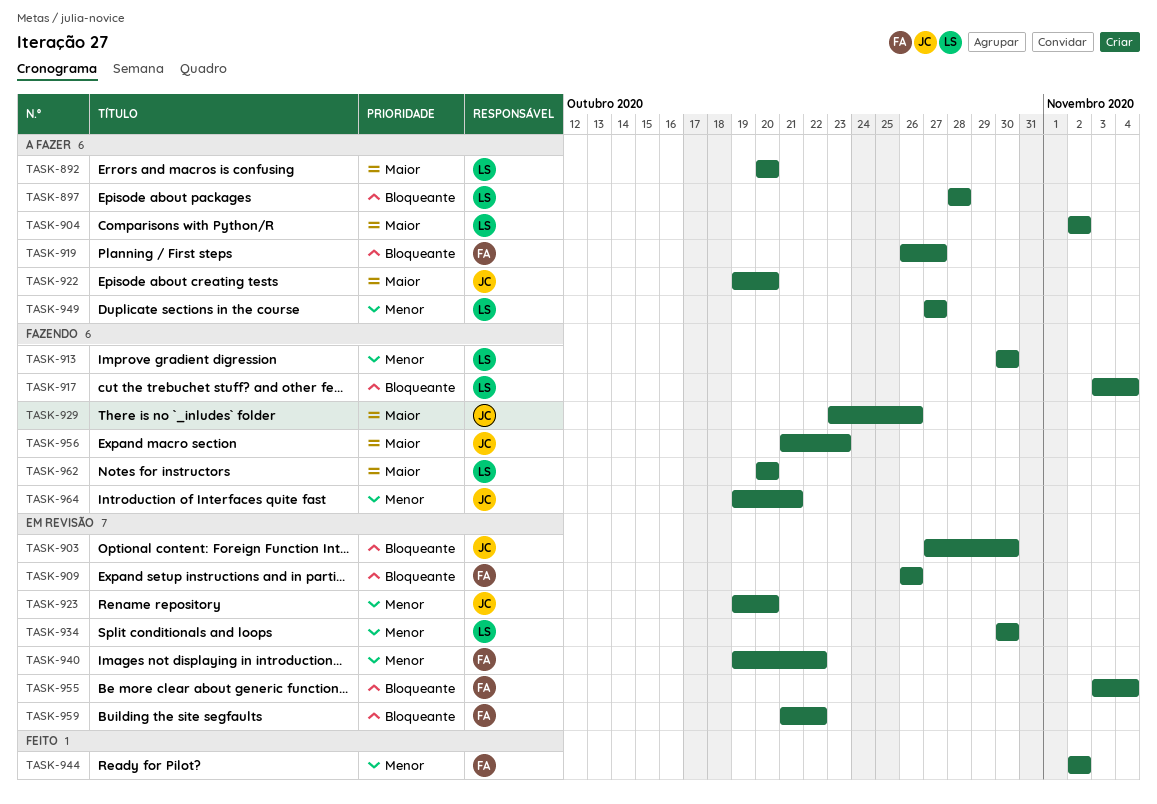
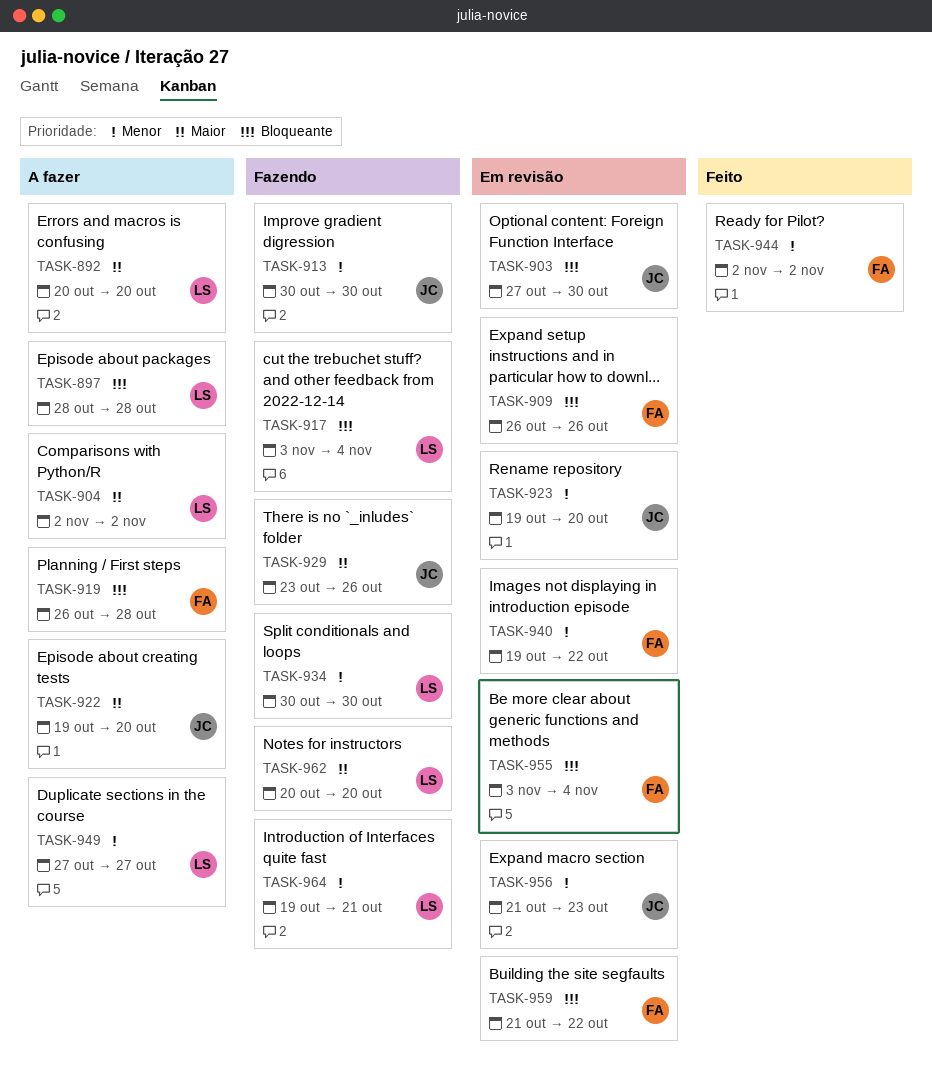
TASK-913, owner: LS -> JC
TASK-919, due: Oct 27 -> Oct 28
TASK-934, status: Em revisão -> Fazendo
TASK-956, status: Fazendo -> Em revisão
TASK-956, priority: Maior -> Menor
TASK-964, owner: JC -> LS

